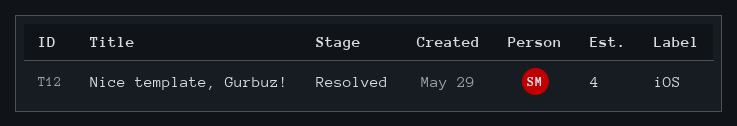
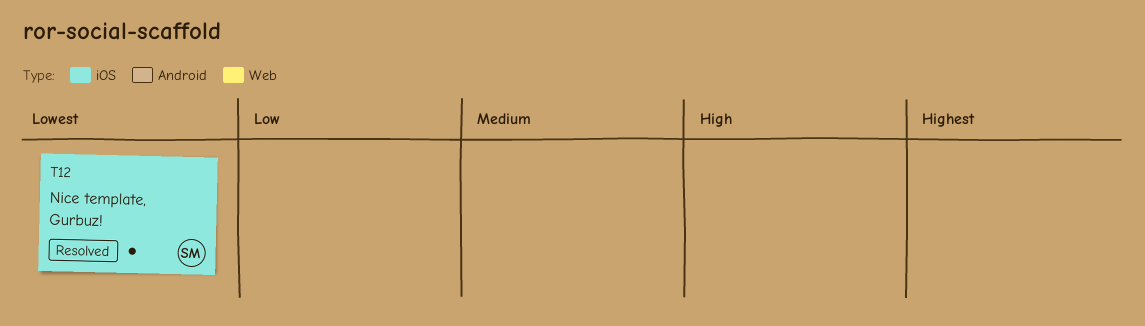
T12, estimate: 4 -> 1

